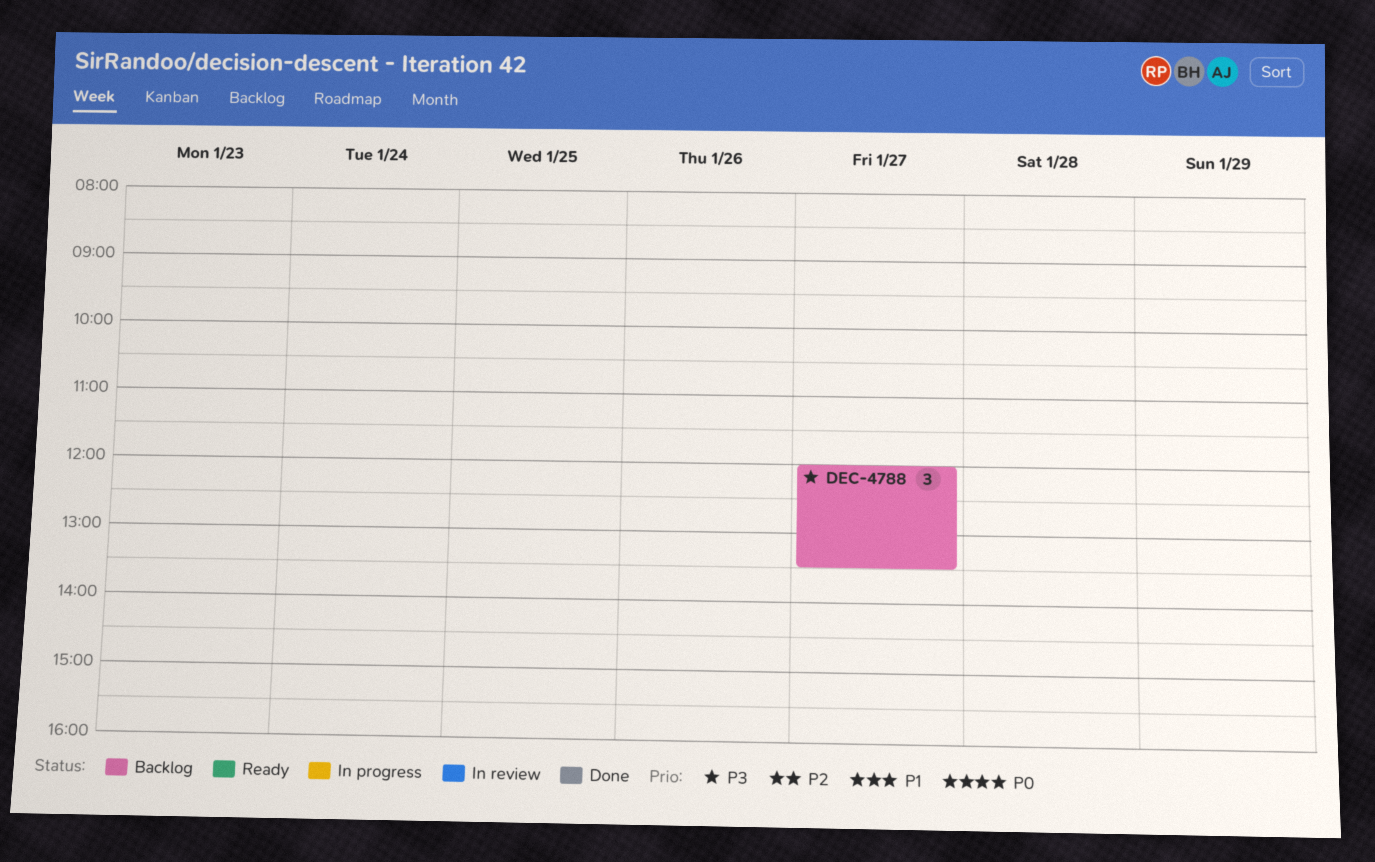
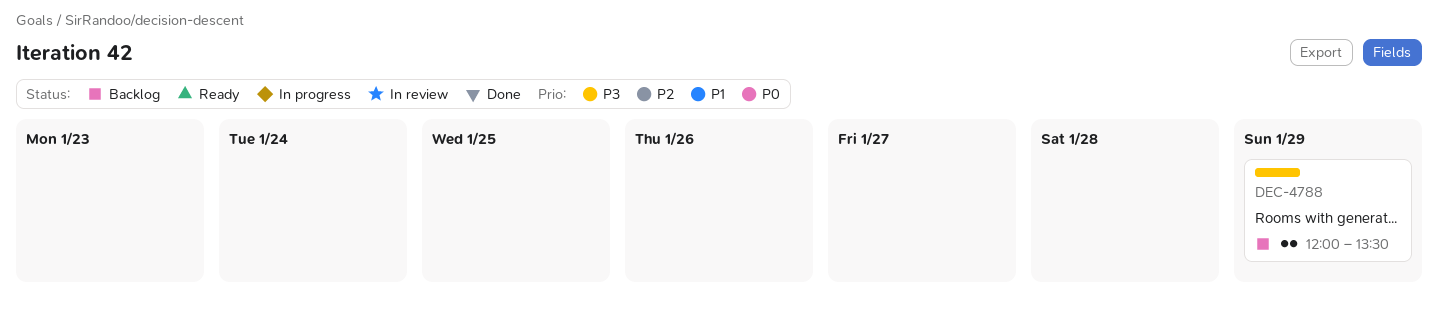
DEC-4788, estimate: 3 -> 2
DEC-4788, day: Jan 27 -> Jan 29

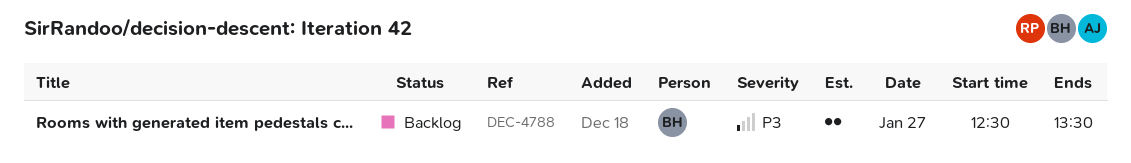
DEC-4788, day: Jan 29 -> Jan 27
DEC-4788, begins: 12:00 -> 12:30

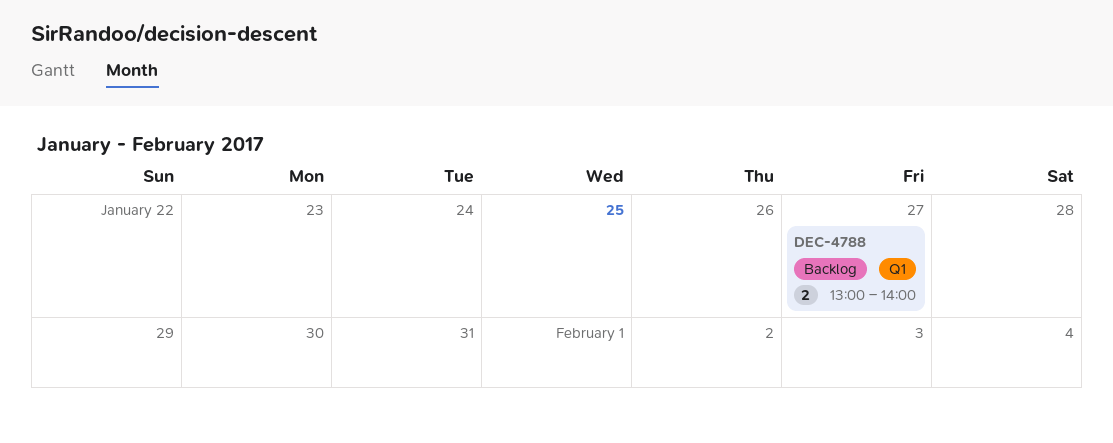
DEC-4788, begins: 12:30 -> 13:00
DEC-4788, ends: 13:30 -> 14:00

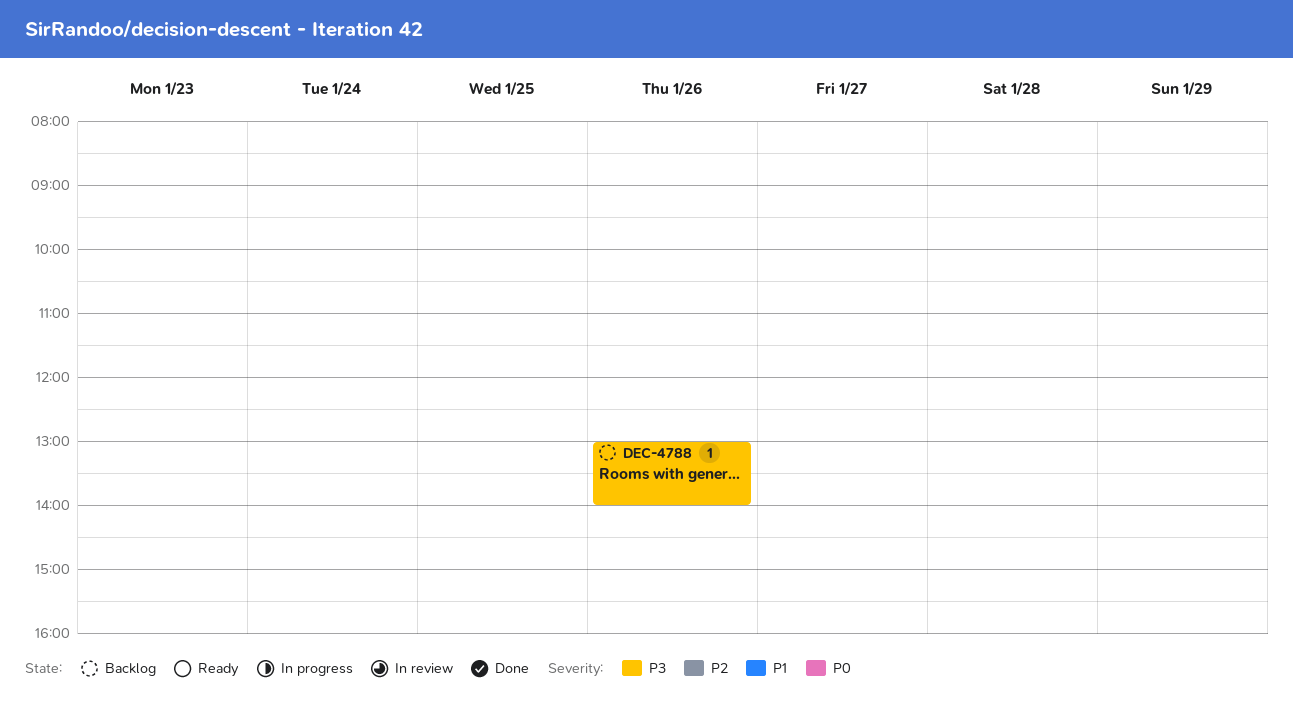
DEC-4788, estimate: 2 -> 1
DEC-4788, day: Jan 27 -> Jan 26

